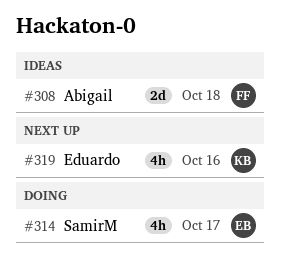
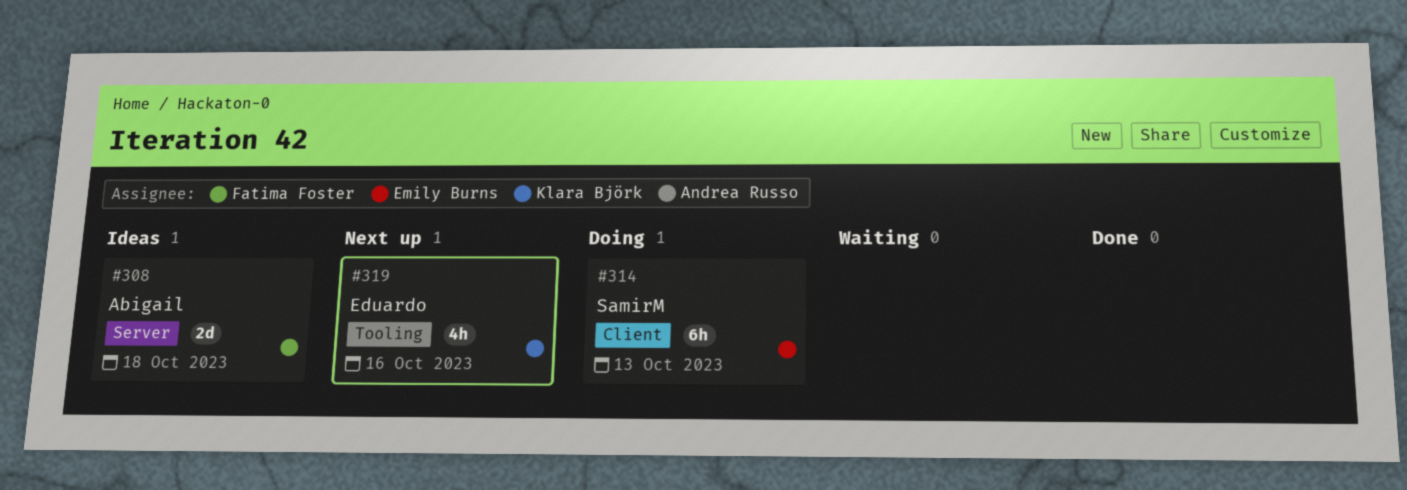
#314, estimate: 4h -> 6h
#314, due: Oct 17 -> Oct 13

